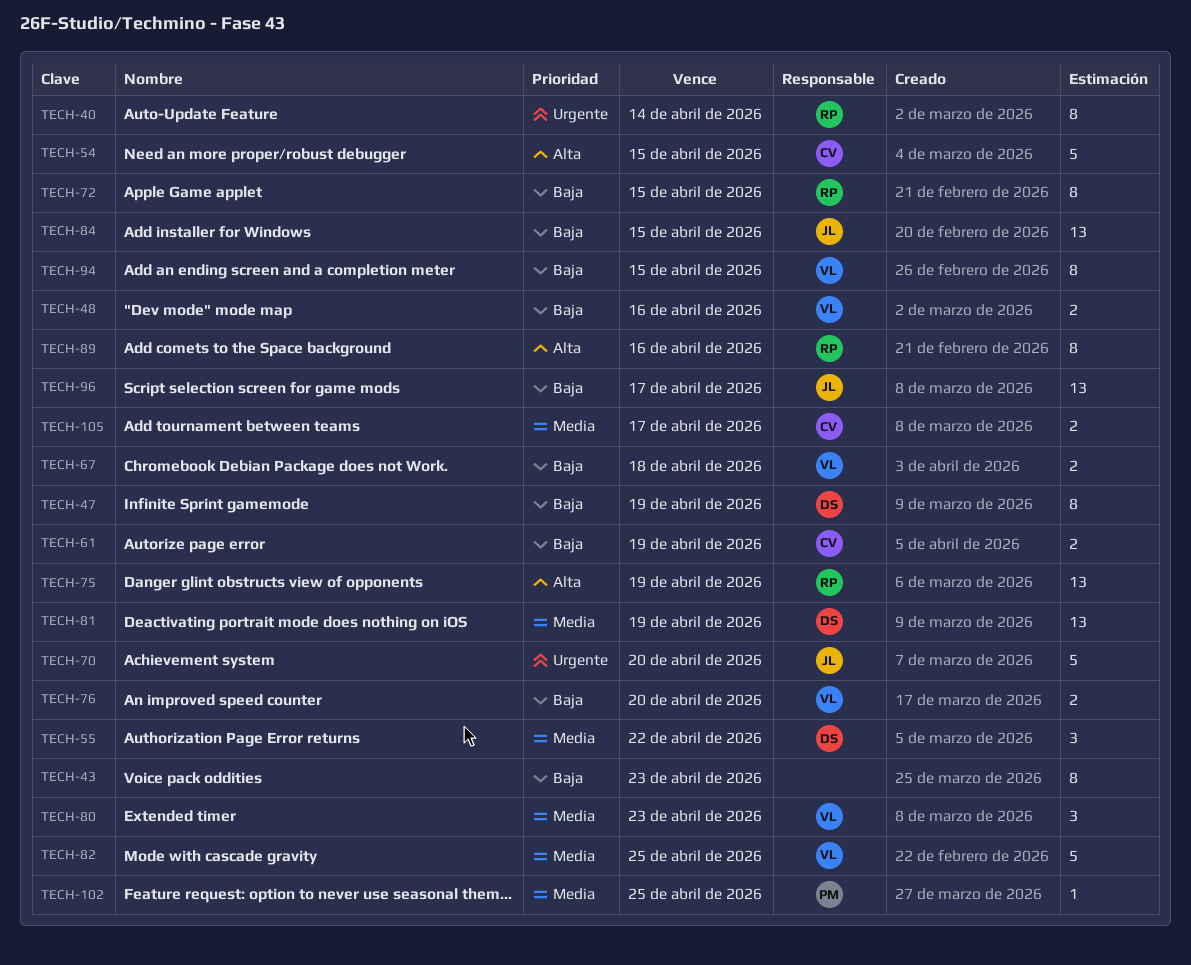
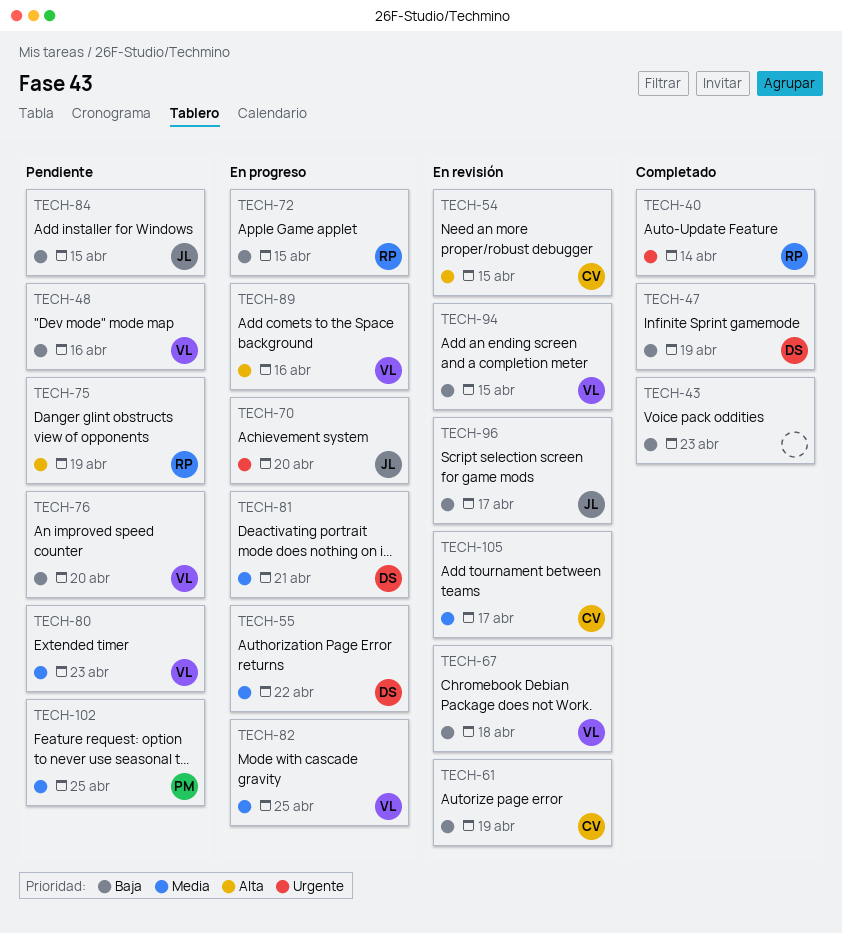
TECH-81, due: Apr 19 -> Apr 21
TECH-89, owner: RP -> VL

